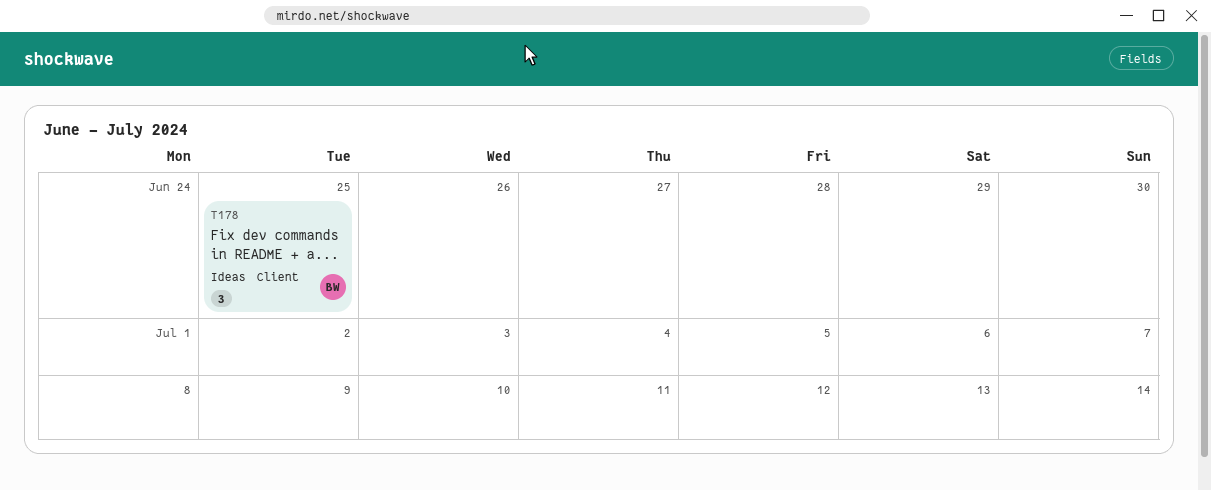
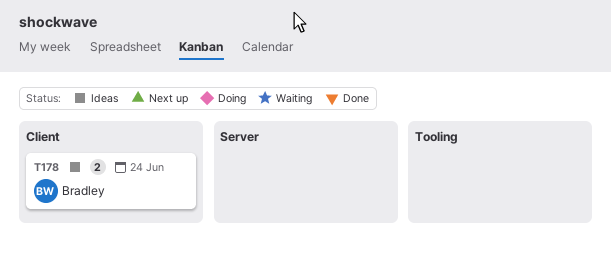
T178, estimate: 3 -> 2
T178, due: Jun 25 -> Jun 24

